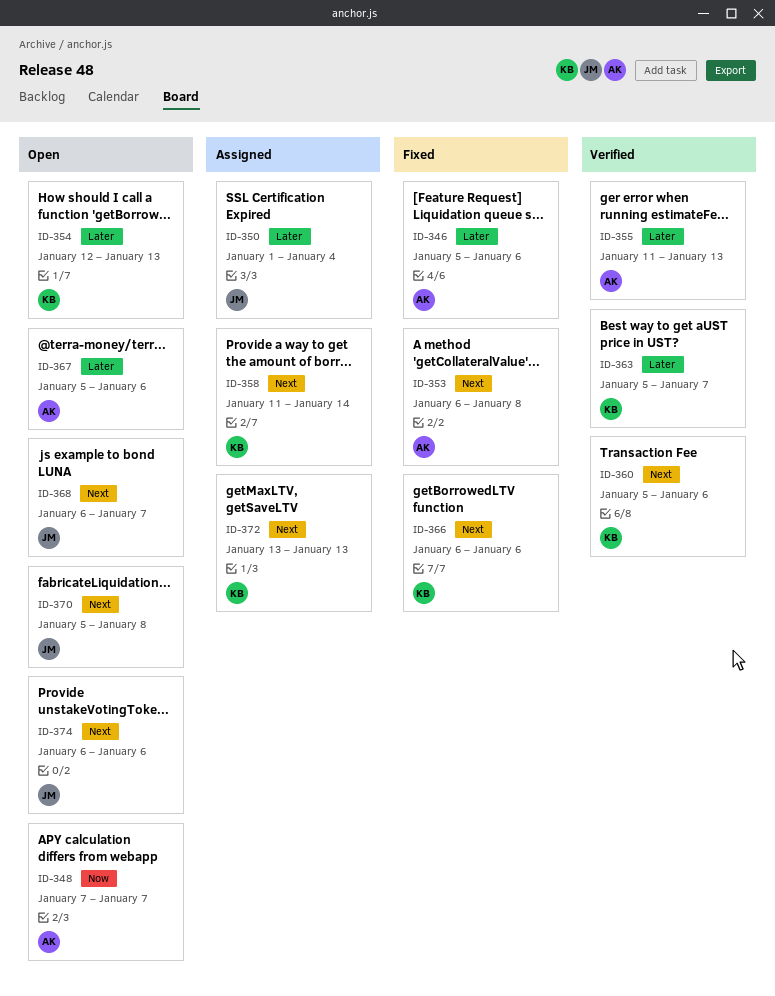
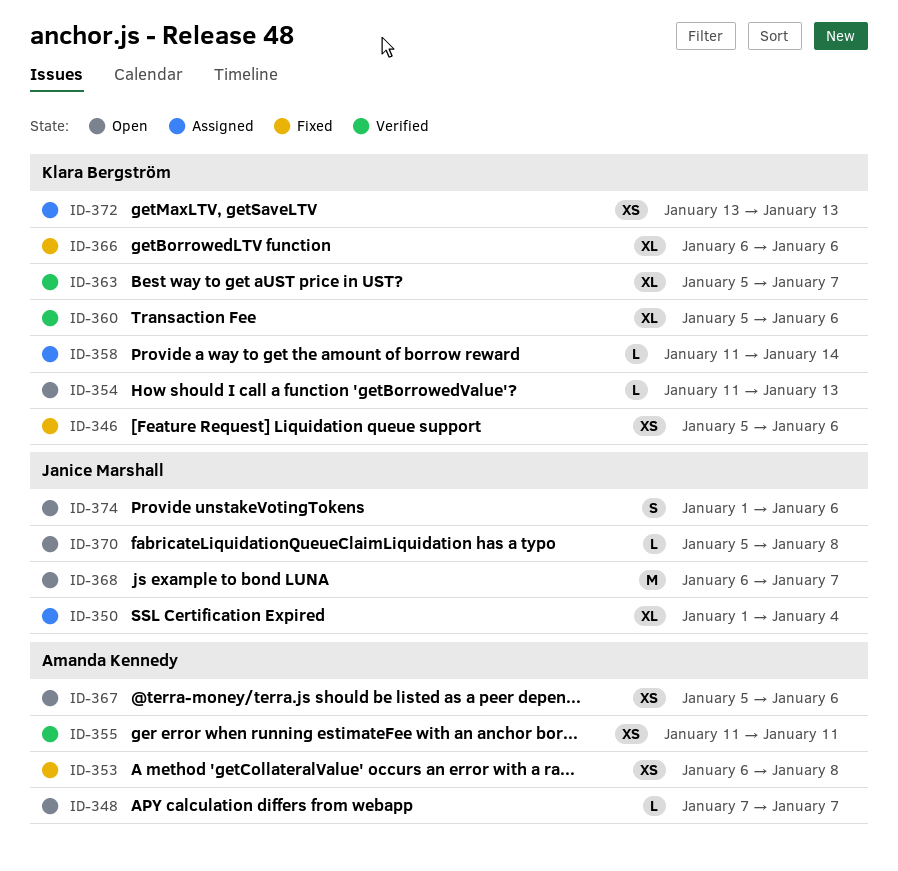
ID-346, owner: Amanda Kennedy -> Klara Bergström
ID-354, start: Jan 12 -> Jan 11
ID-355, due: Jan 13 -> Jan 11
ID-374, start: Jan 6 -> Jan 1

